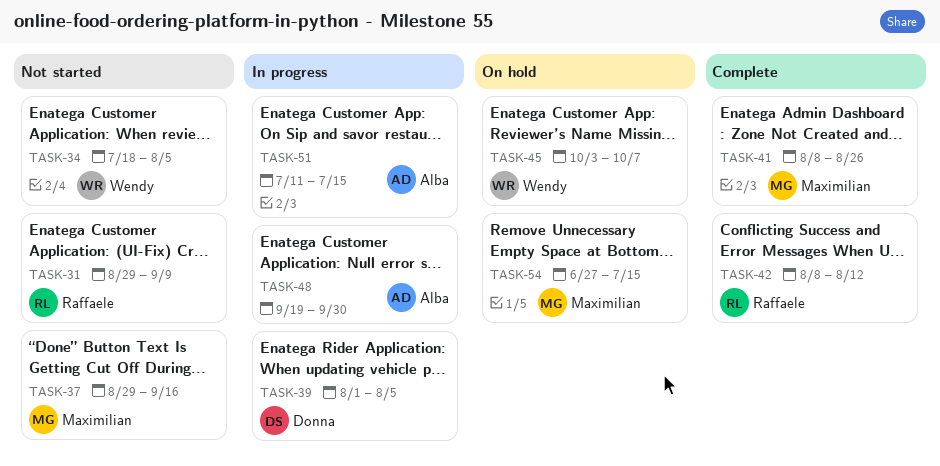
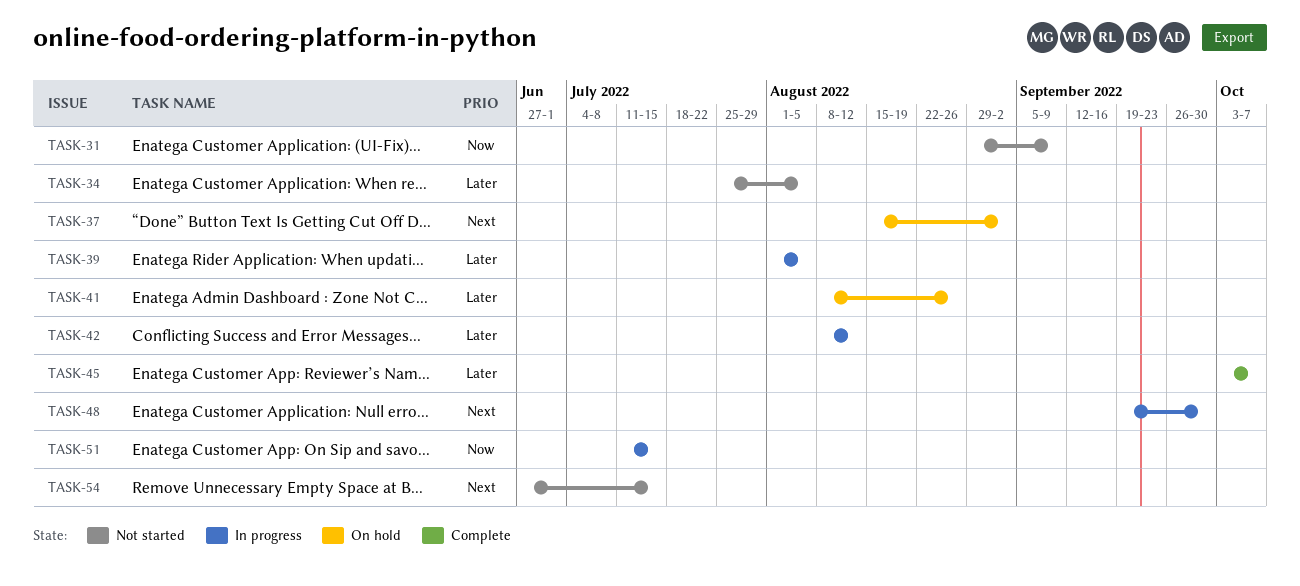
TASK-34, start: Jul 18 -> Jul 25
TASK-37, status: Not started -> On hold
TASK-37, start: Aug 29 -> Aug 15
TASK-37, due: Sep 16 -> Sep 2
TASK-41, status: Complete -> On hold
TASK-42, status: Complete -> In progress
TASK-45, status: On hold -> Complete
TASK-54, status: On hold -> Not started

